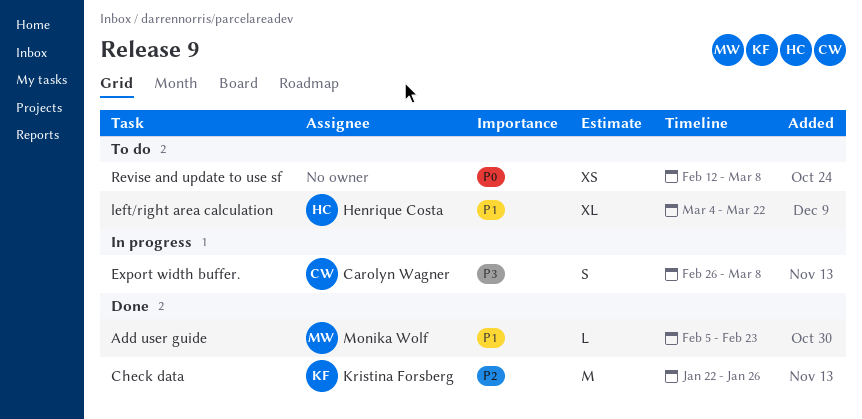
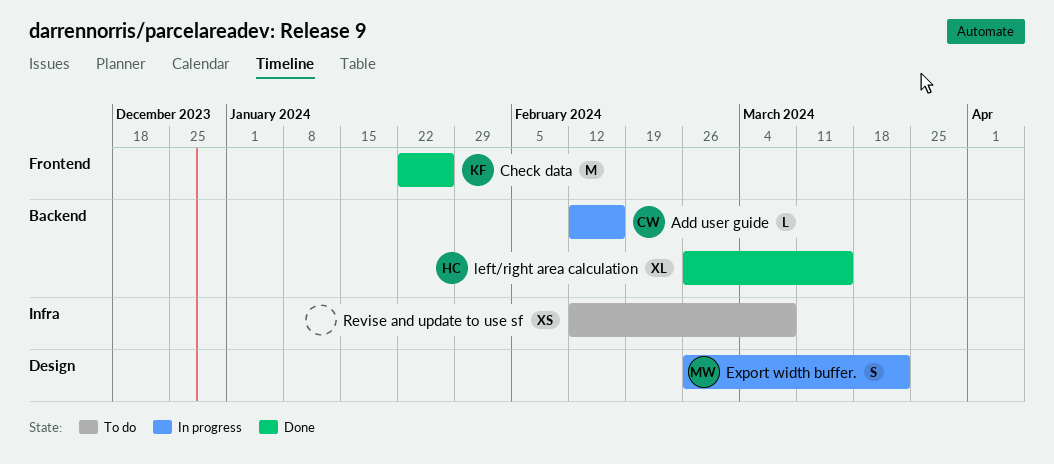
Add user guide, status: Done -> In progress
Add user guide, owner: Monika Wolf -> Carolyn Wagner
Add user guide, start: Feb 5 -> Feb 12
Add user guide, due: Feb 23 -> Feb 16
Export width buffer., owner: Carolyn Wagner -> Monika Wolf
Export width buffer., due: Mar 8 -> Mar 22
left/right area calculation, status: To do -> Done
left/right area calculation, start: Mar 4 -> Feb 26
left/right area calculation, due: Mar 22 -> Mar 15

